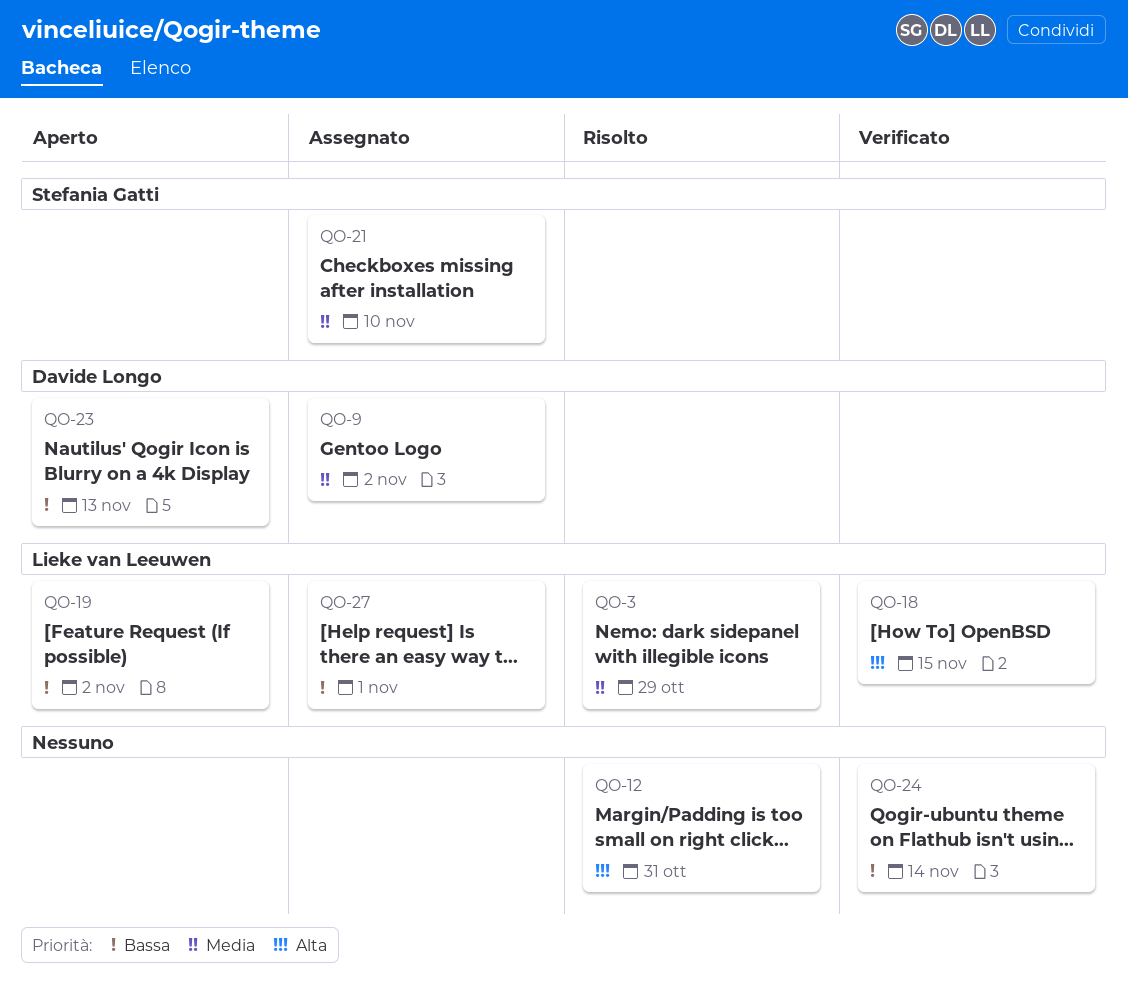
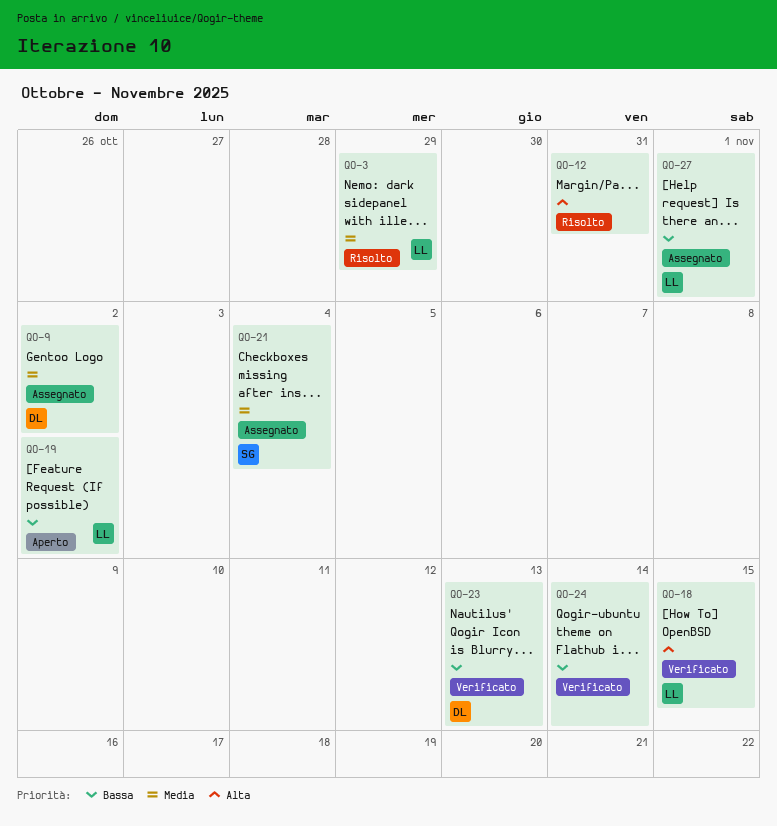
QO-21, due: Nov 10 -> Nov 4
QO-23, status: Aperto -> Verificato

